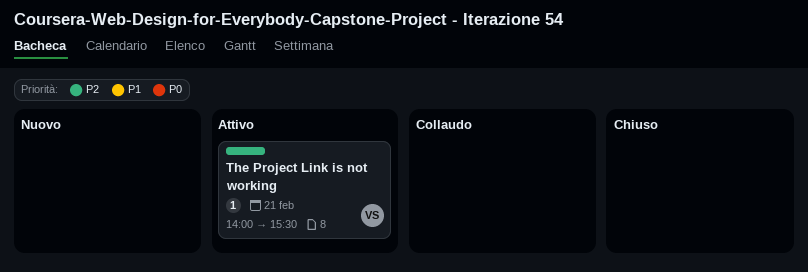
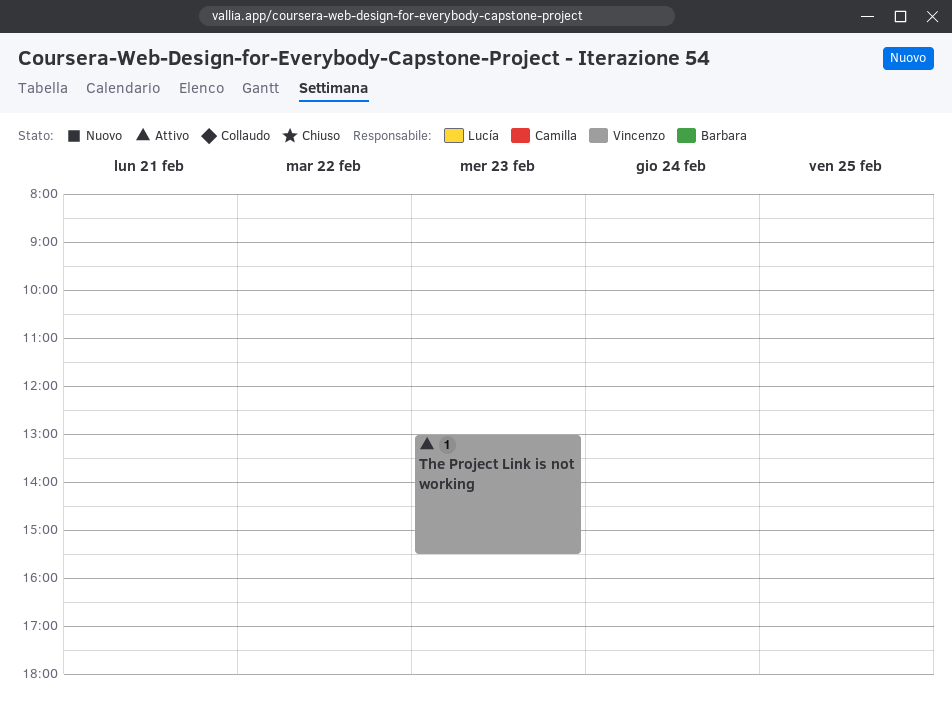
The Project Link is not working, day: Feb 21 -> Feb 23
The Project Link is not working, begins: 14:00 -> 13:00

